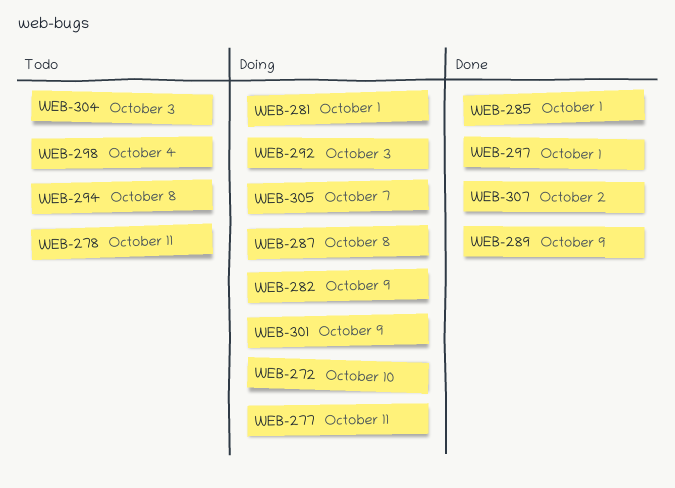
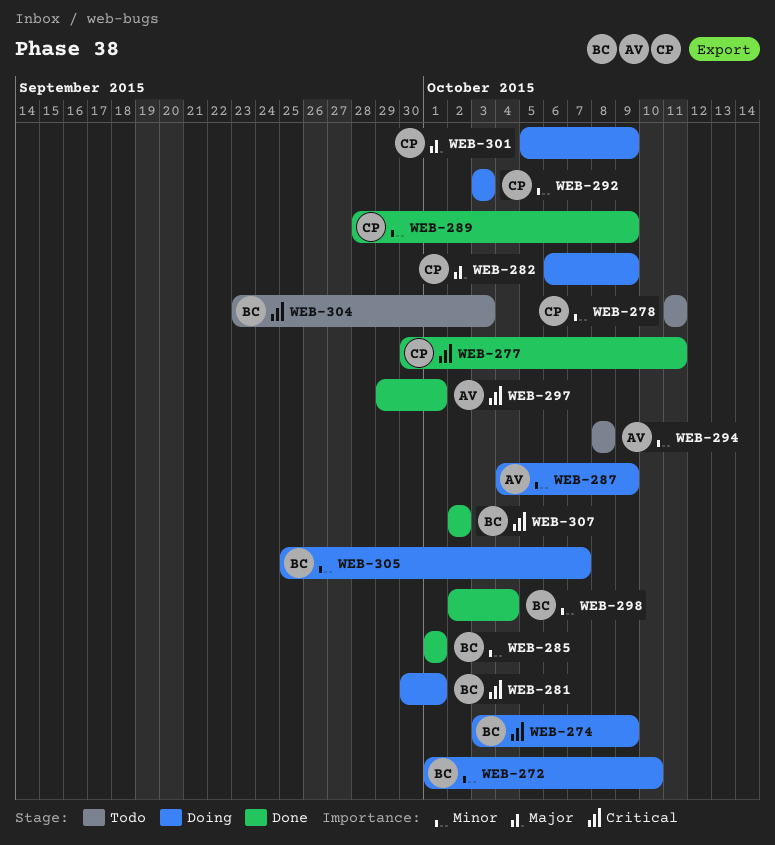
WEB-274: none -> present
WEB-277, status: Doing -> Done
WEB-287, due: Oct 8 -> Oct 9
WEB-298, status: Todo -> Done

